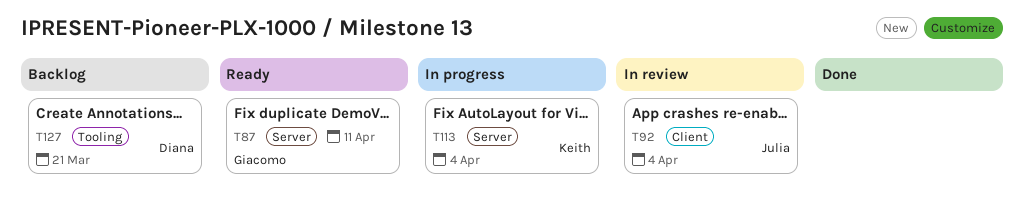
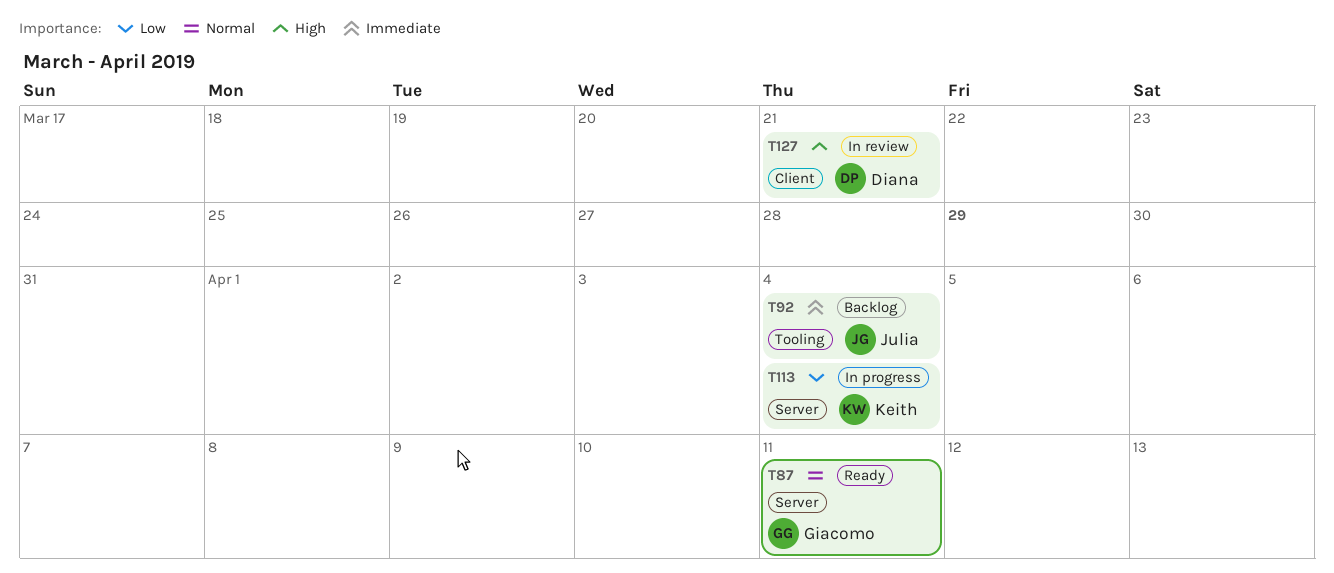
T92, status: In review -> Backlog
T92, label: Client -> Tooling
T127, status: Backlog -> In review
T127, label: Tooling -> Client

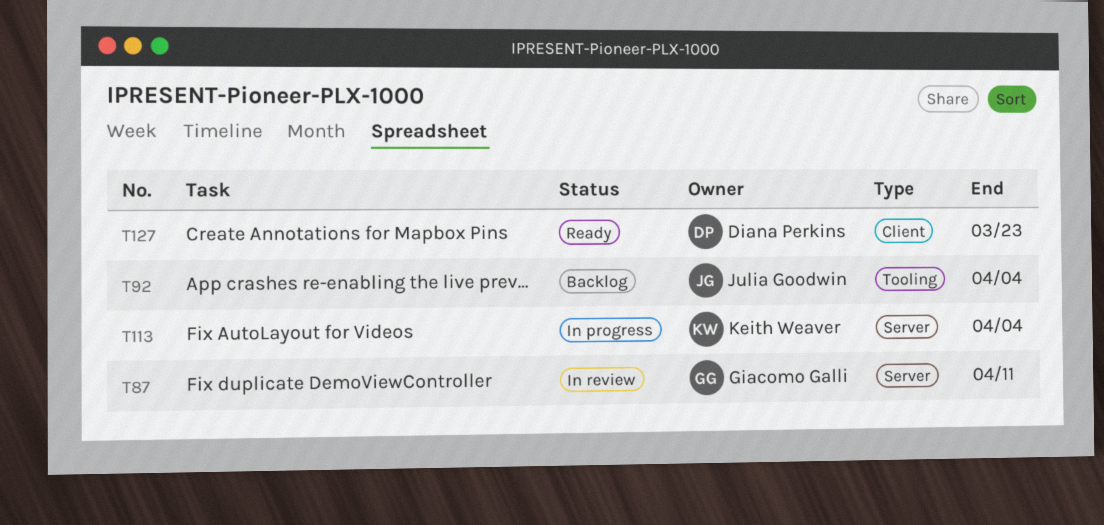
T87, status: Ready -> In review
T127, status: In review -> Ready
T127, due: Mar 21 -> Mar 23

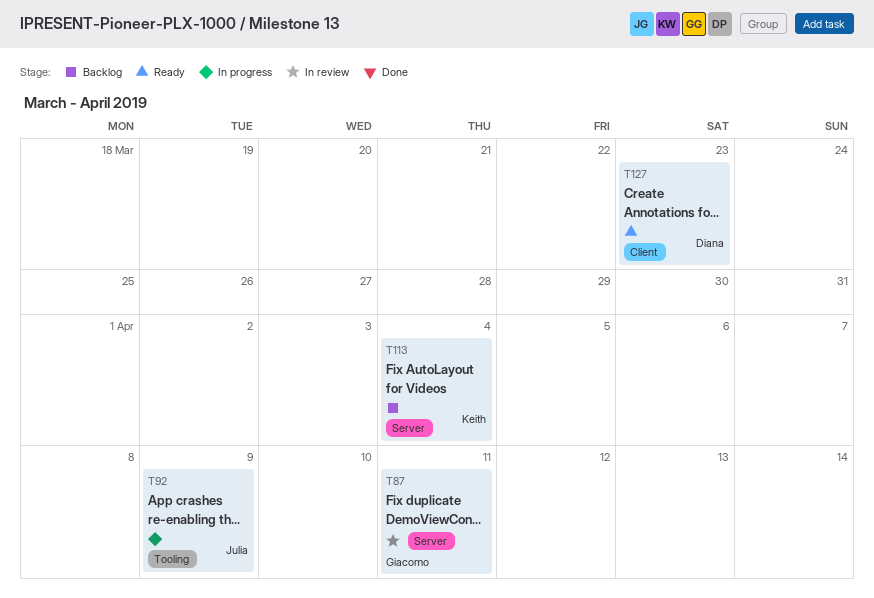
T92, status: Backlog -> In progress
T92, due: Apr 4 -> Apr 9
T113, status: In progress -> Backlog

